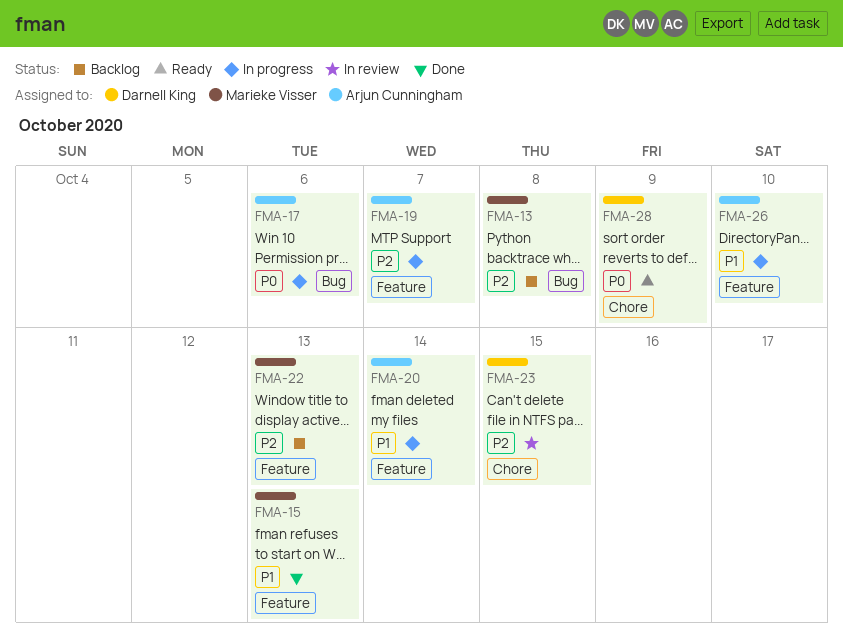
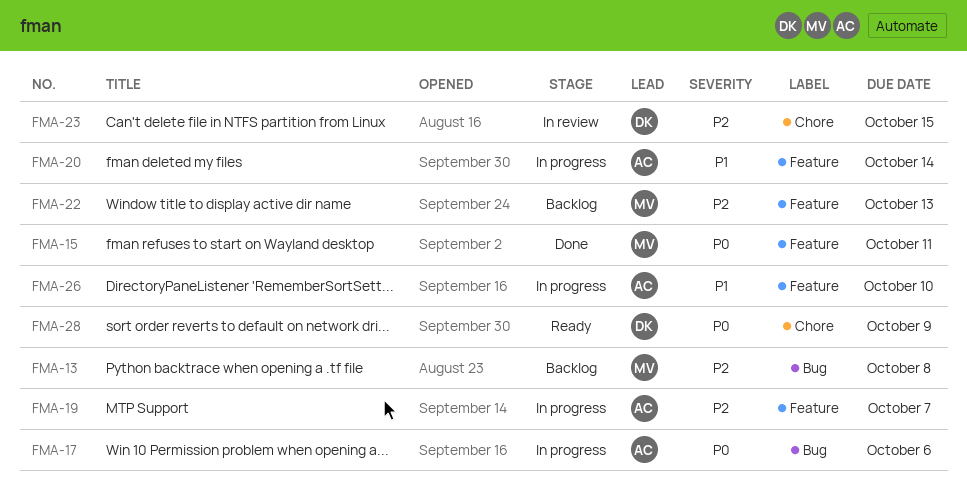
FMA-15, priority: P1 -> P0
FMA-15, due: Oct 13 -> Oct 11

